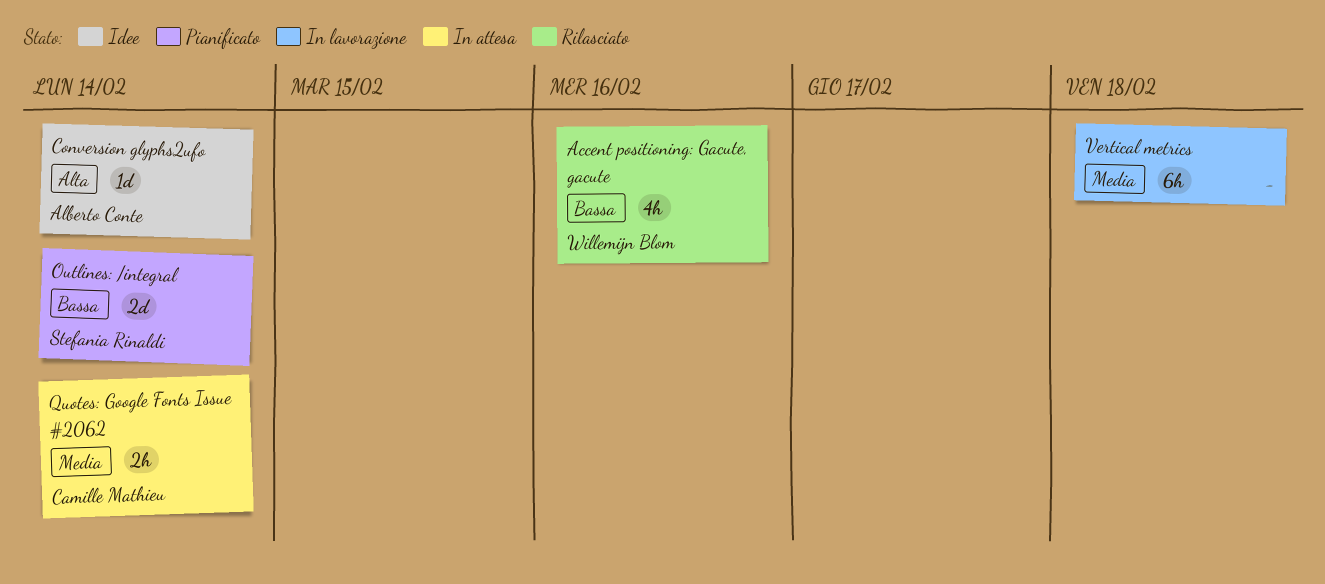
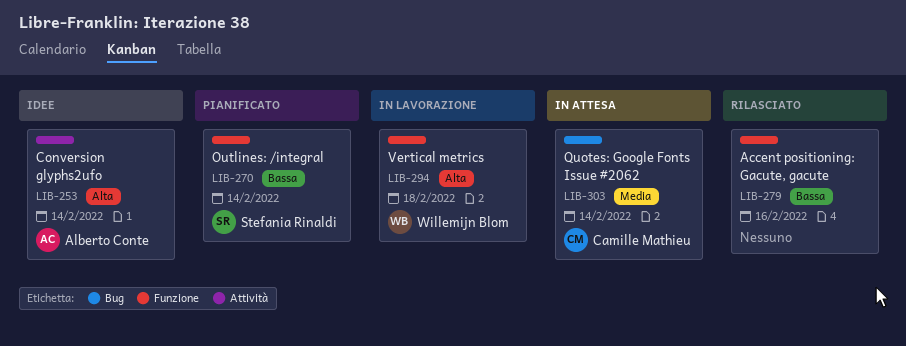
Accent positioning: Gacute, gacute, owner: Willemijn Blom -> none
Vertical metrics, owner: none -> Willemijn Blom
Vertical metrics, priority: Media -> Alta

